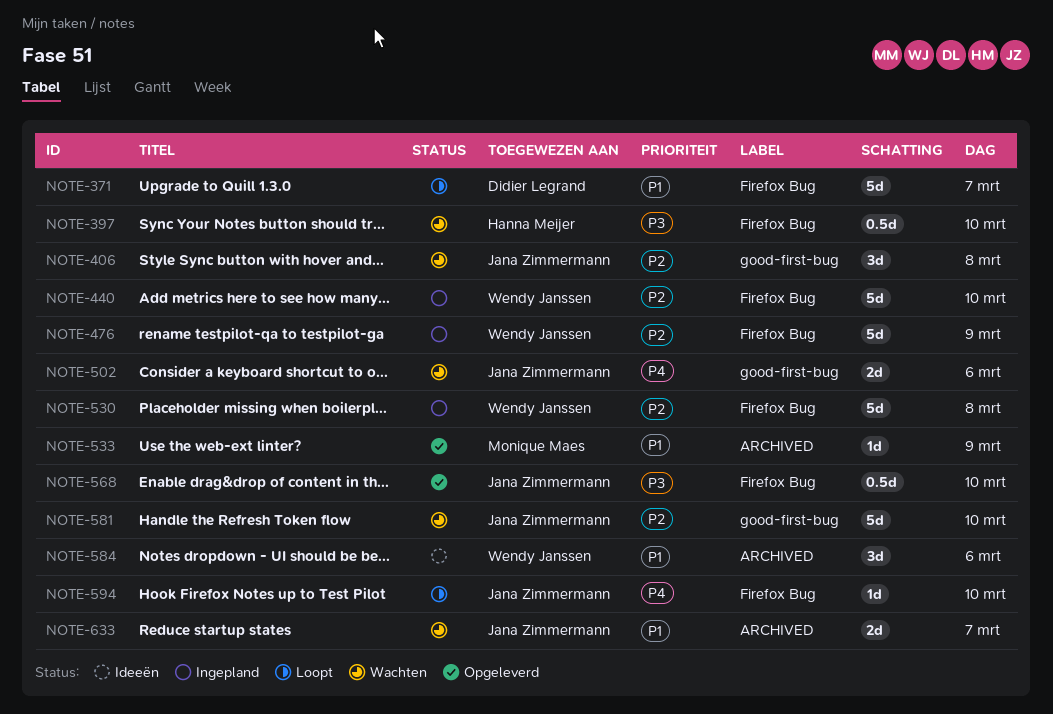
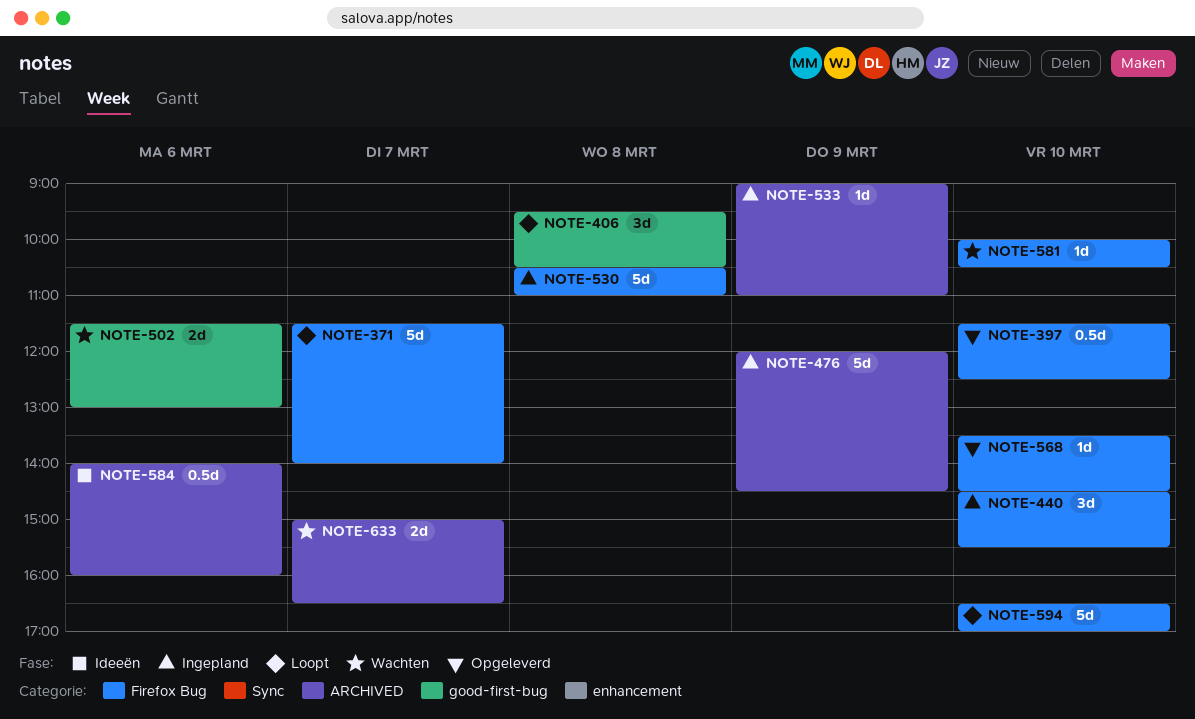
NOTE-397, status: Wachten -> Opgeleverd
NOTE-406, status: Wachten -> Loopt
NOTE-440, estimate: 5d -> 3d
NOTE-476, label: Firefox Bug -> ARCHIVED
NOTE-533, status: Opgeleverd -> Ingepland
NOTE-568, estimate: 0.5d -> 1d
NOTE-581, label: good-first-bug -> Firefox Bug
NOTE-581, estimate: 5d -> 1d
NOTE-584, estimate: 3d -> 0.5d
NOTE-594, estimate: 1d -> 5d

